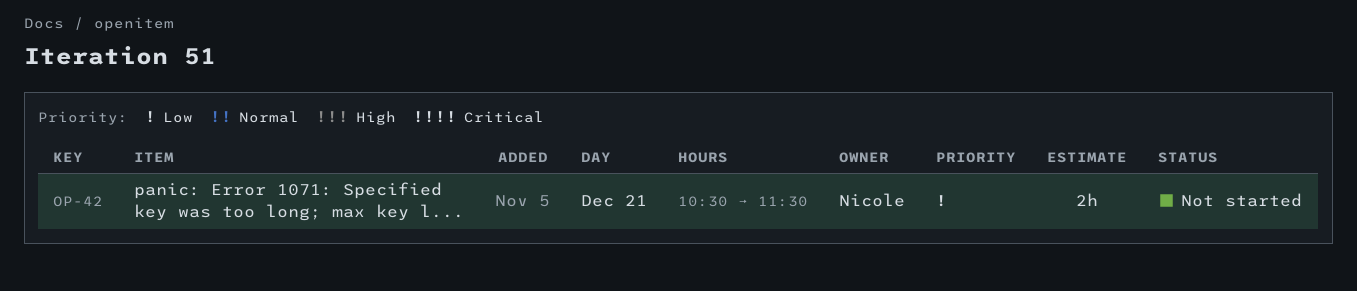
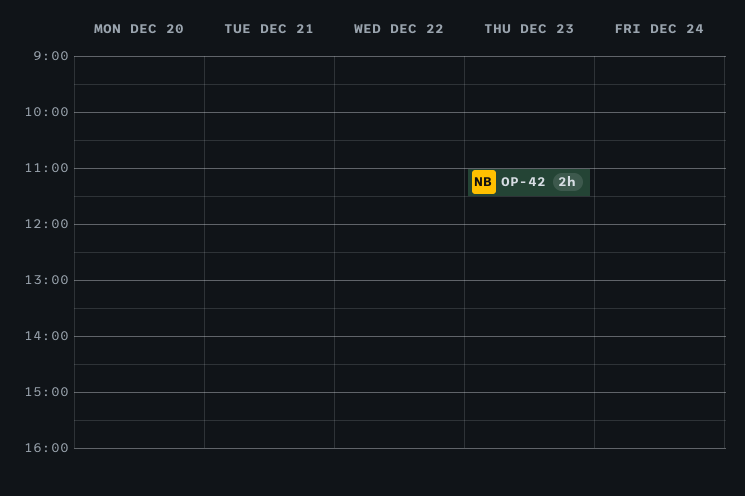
OP-42, day: Dec 21 -> Dec 23
OP-42, begins: 10:30 -> 11:00

